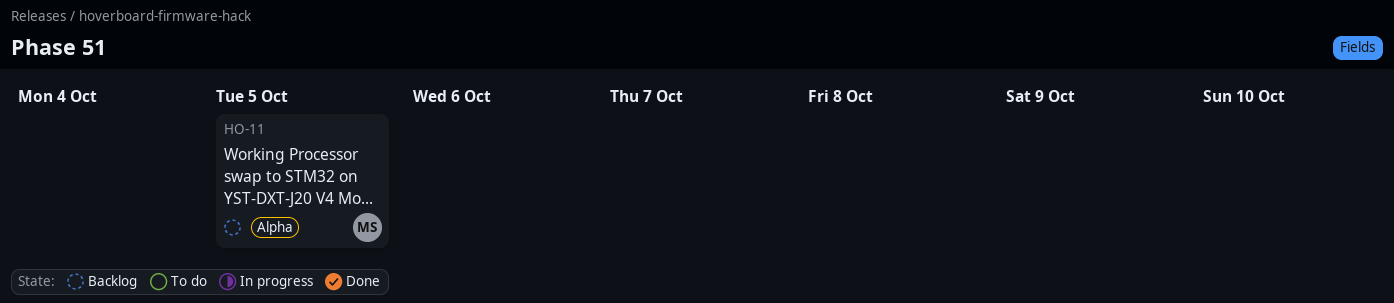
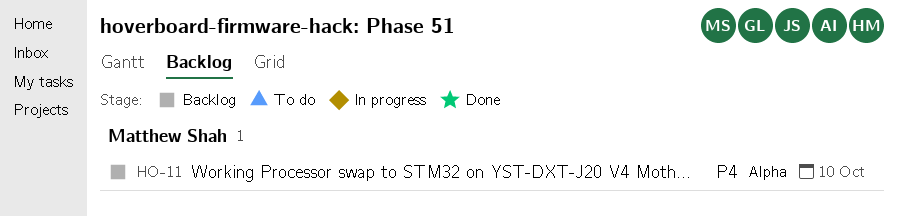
HO-11, due: Oct 5 -> Oct 10

